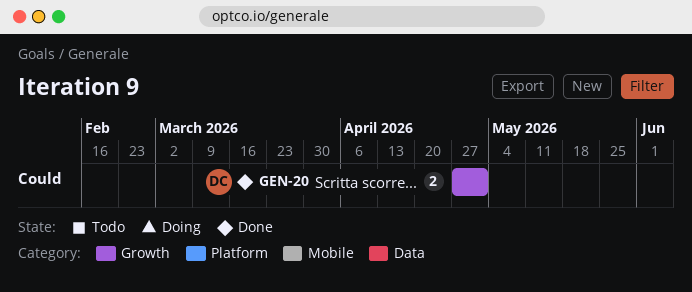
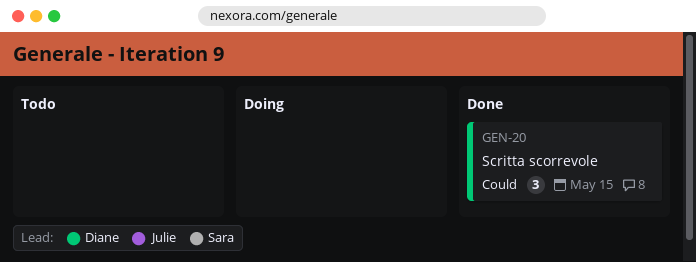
GEN-20, estimate: 2 -> 3
GEN-20, due: May 1 -> May 15

